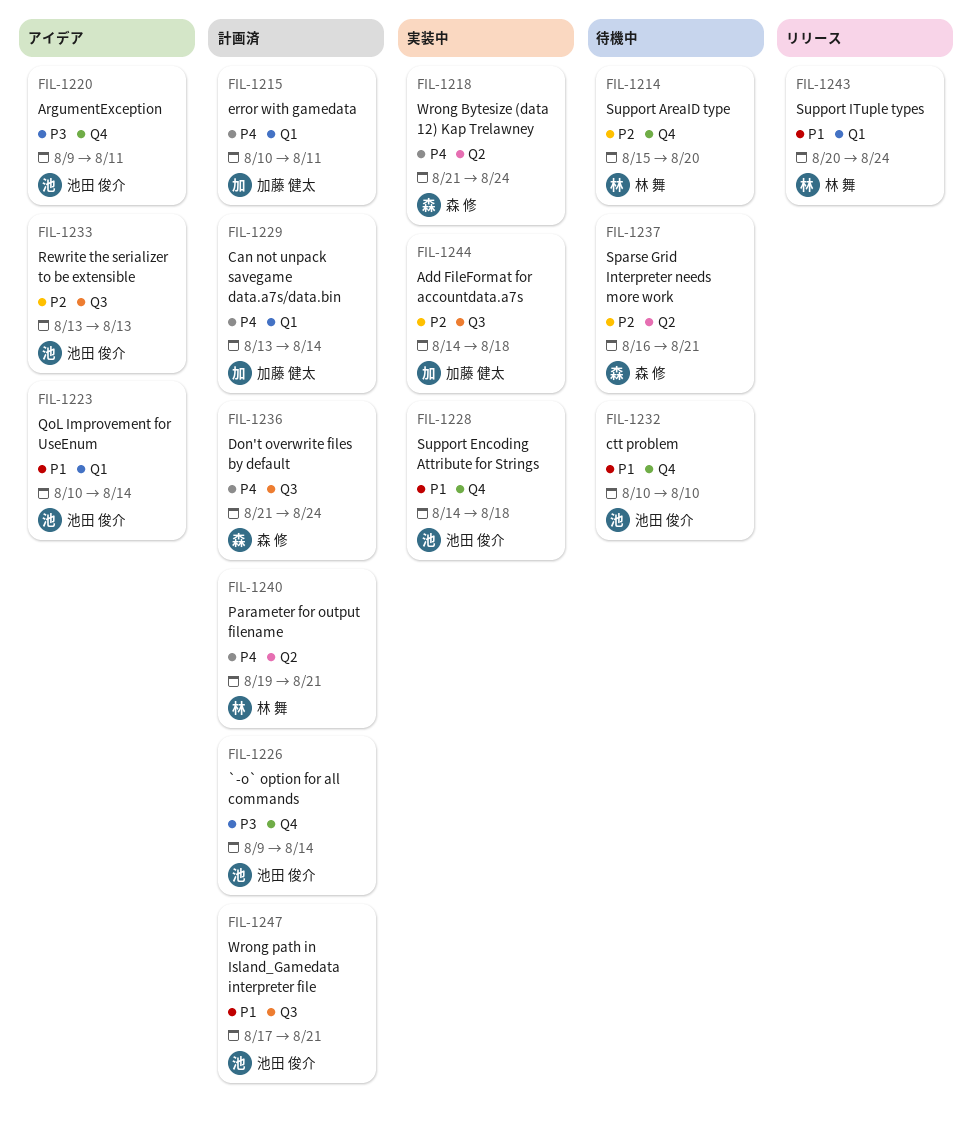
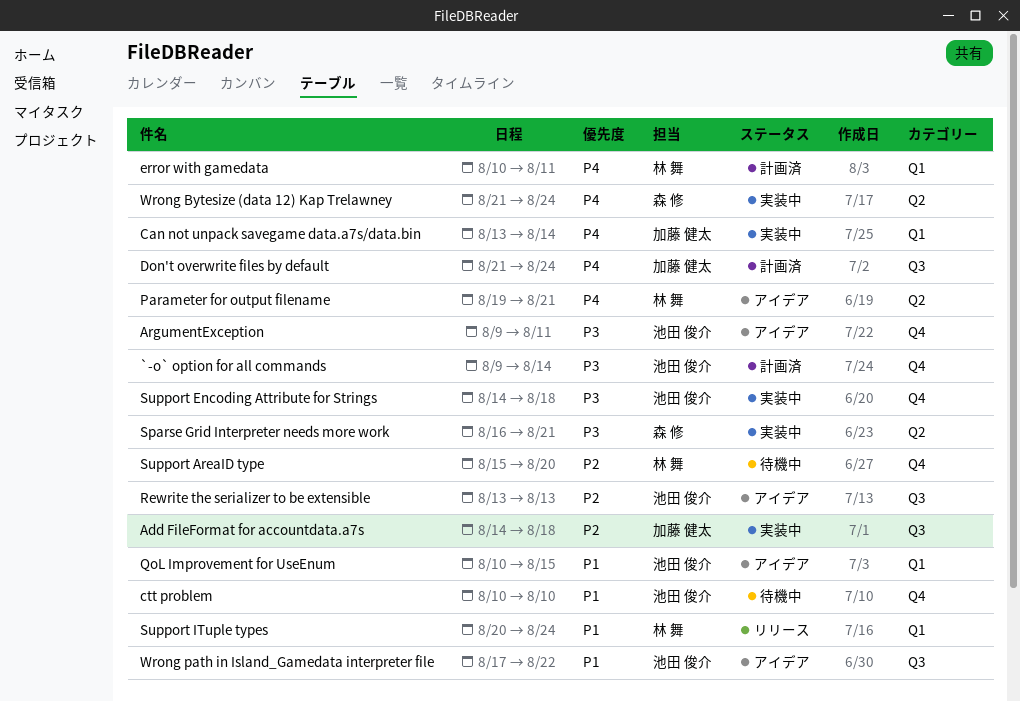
Can not unpack savegame data.a7s/data.bin, status: 計画済 -> 実装中
Don't overwrite files by default, owner: 森 修 -> 加藤 健太
error with gamedata, owner: 加藤 健太 -> 林 舞
Parameter for output filename, status: 計画済 -> アイデア
QoL Improvement for UseEnum, due: Aug 14 -> Aug 15
Sparse Grid Interpreter needs more work, status: 待機中 -> 実装中
Sparse Grid Interpreter needs more work, priority: P2 -> P3
Support Encoding Attribute for Strings, priority: P1 -> P3
Wrong path in Island_Gamedata interpreter file, status: 計画済 -> アイデア
Wrong path in Island_Gamedata interpreter file, due: Aug 21 -> Aug 22

